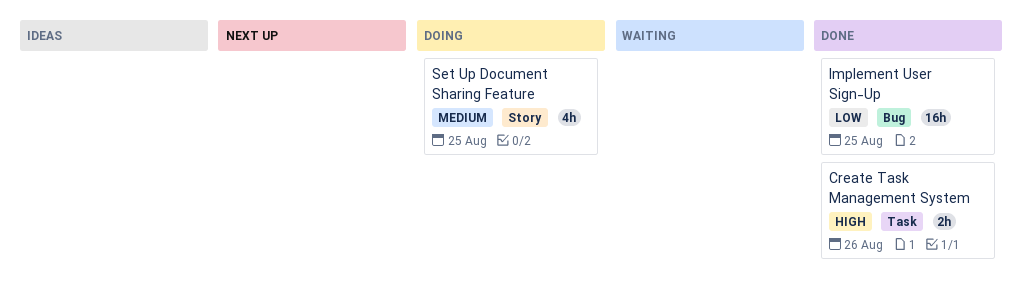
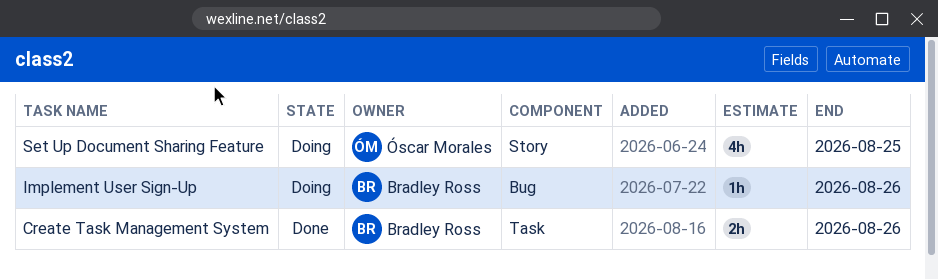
Implement User Sign-Up, status: Done -> Doing
Implement User Sign-Up, estimate: 16h -> 1h
Implement User Sign-Up, due: Aug 25 -> Aug 26

